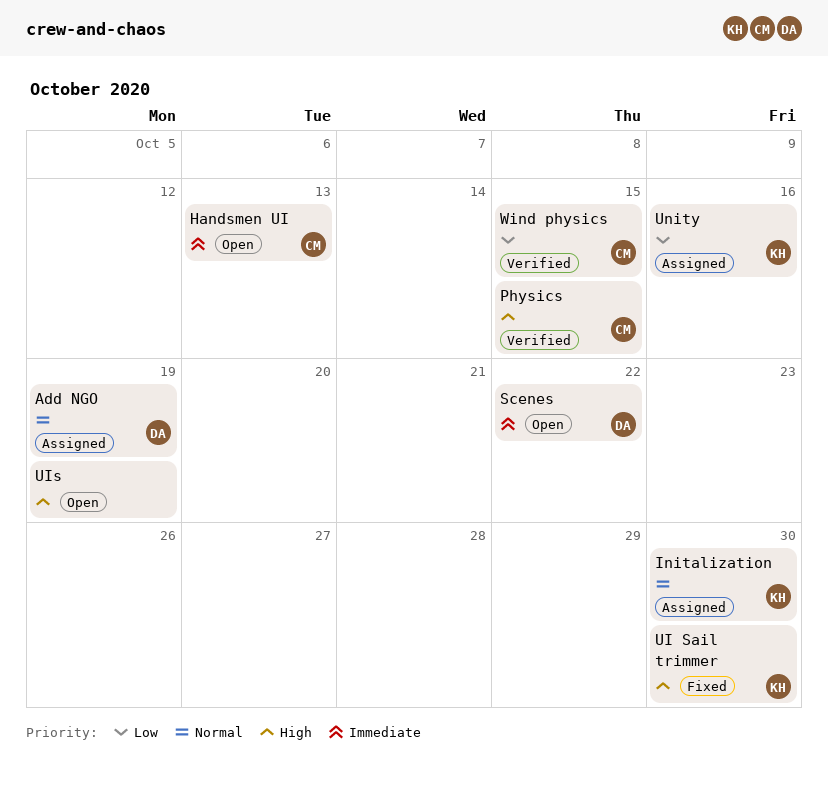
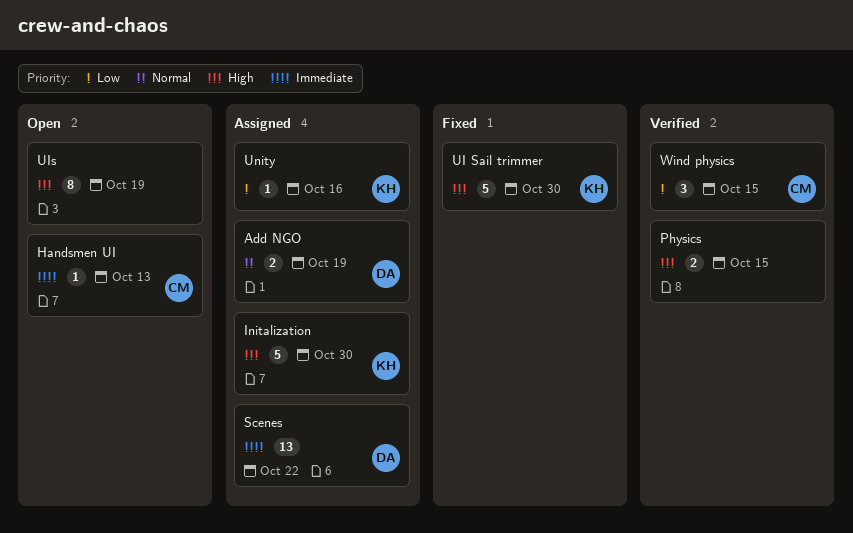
Initalization, priority: Normal -> High
Physics, owner: CM -> none
Scenes, status: Open -> Assigned

